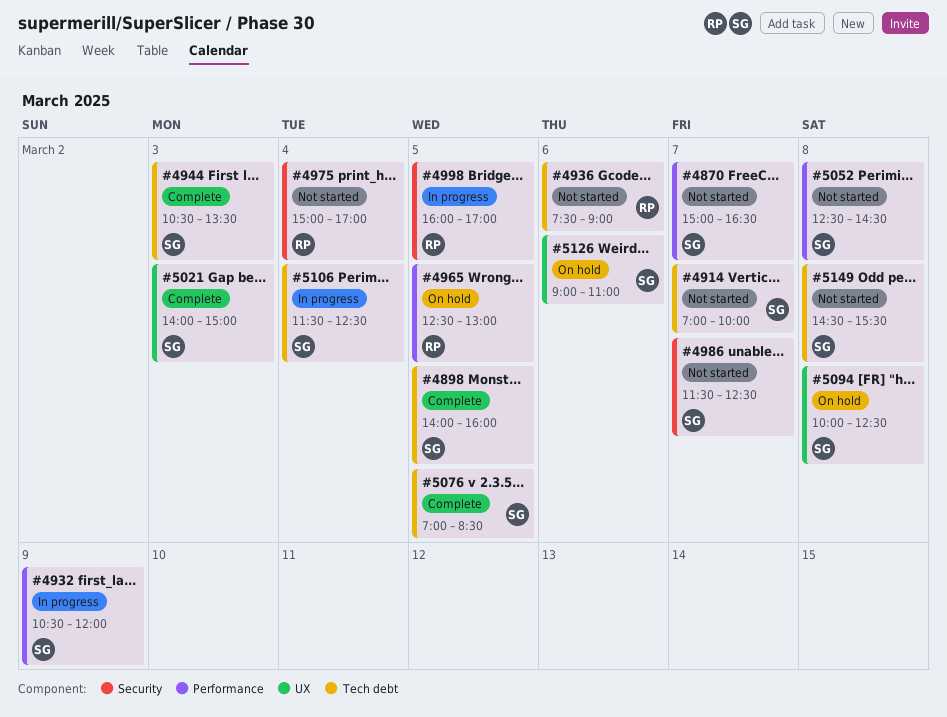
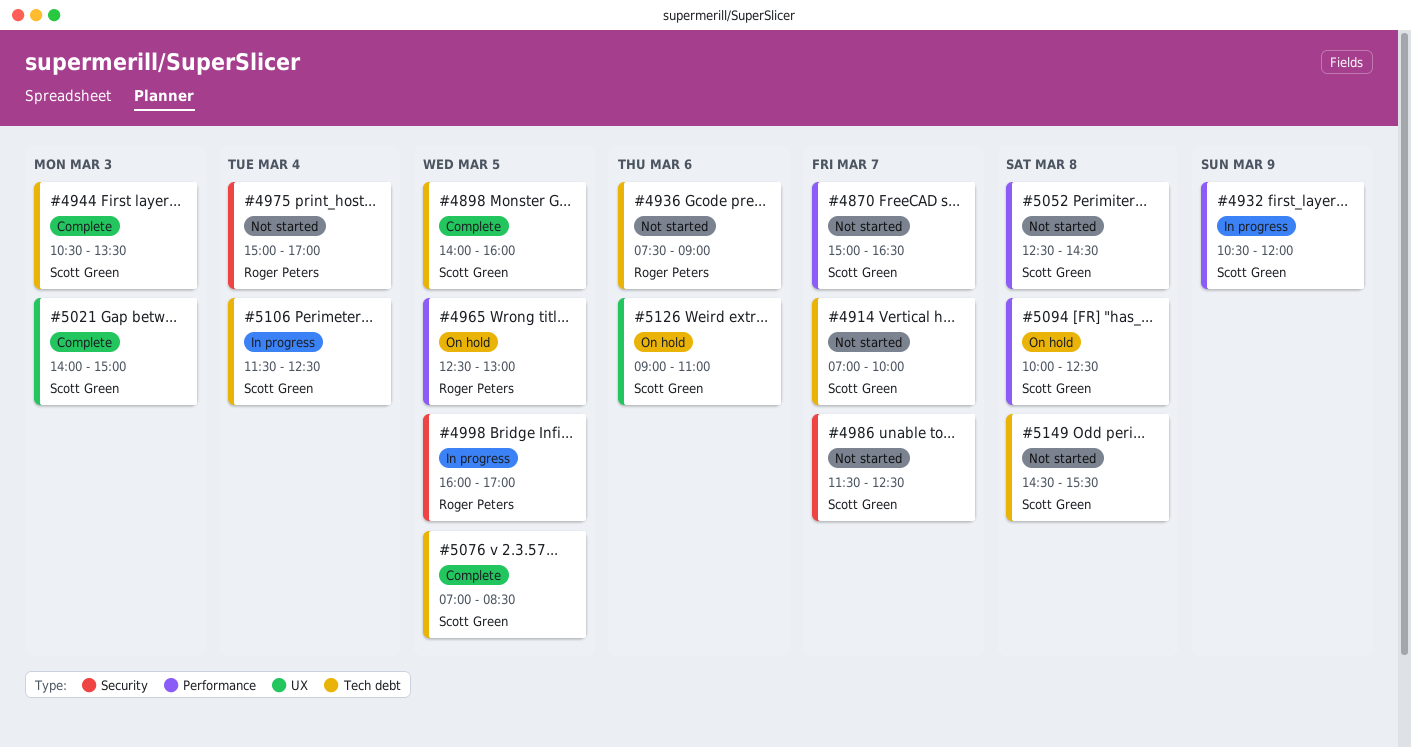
#5094, label: UX -> Performance

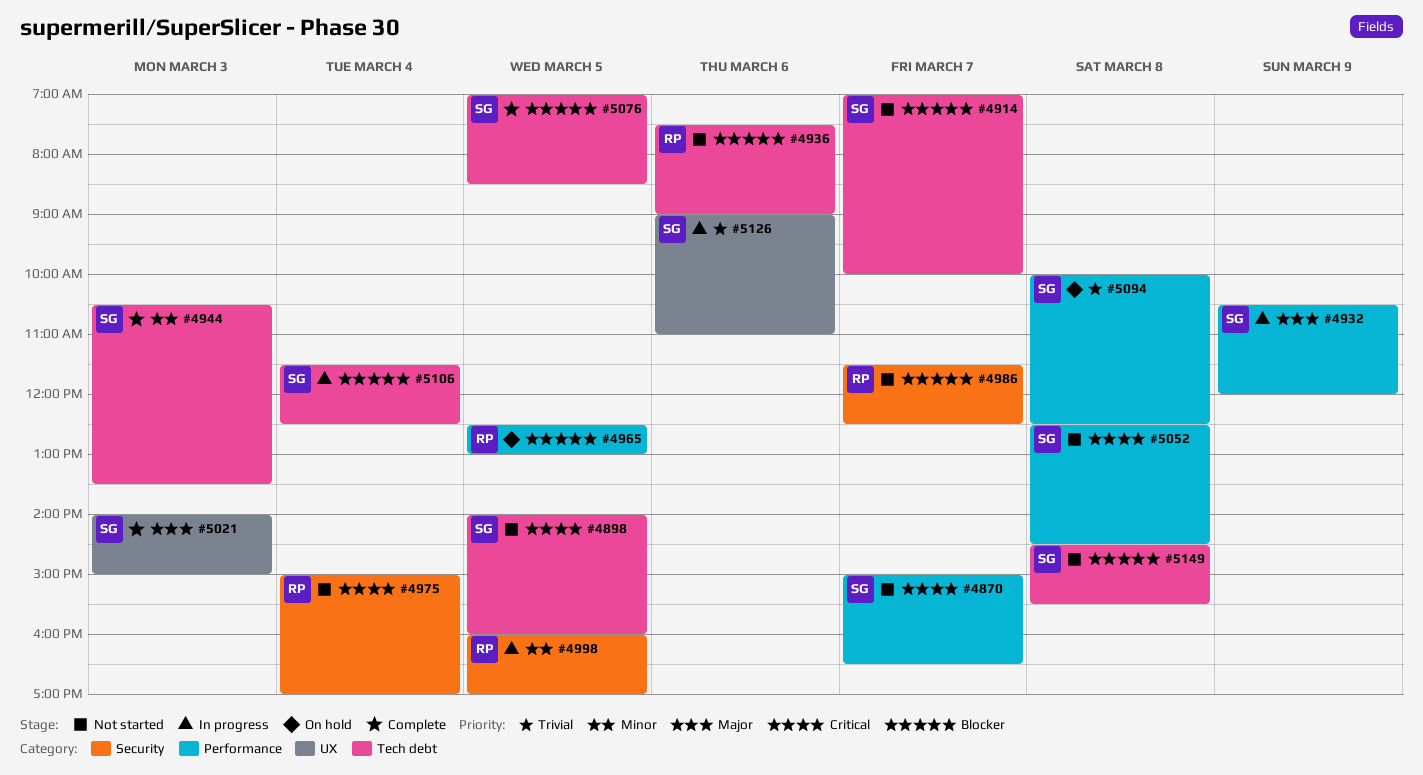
#4898, status: Complete -> Not started
#4986, owner: Scott Green -> Roger Peters
#5126, status: On hold -> In progress

